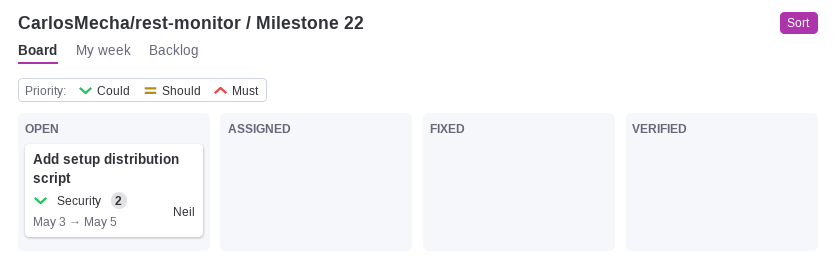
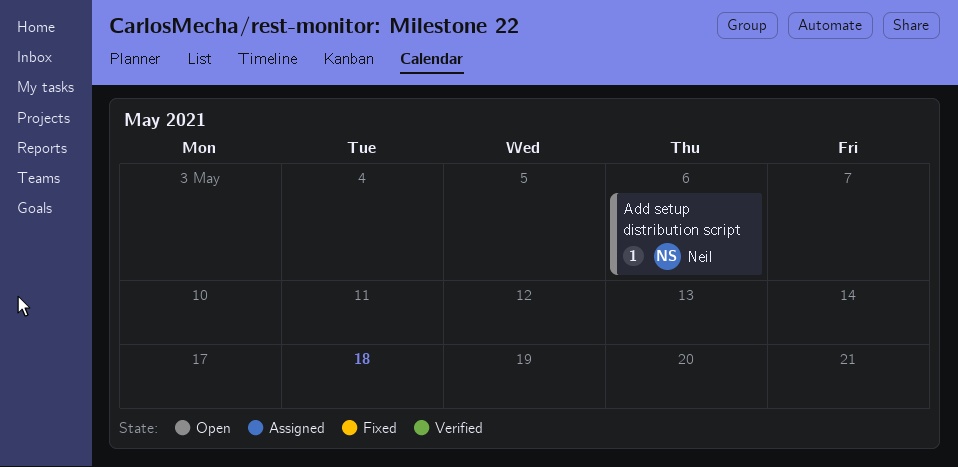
Add setup distribution script, estimate: 2 -> 1
Add setup distribution script, due: May 5 -> May 6

